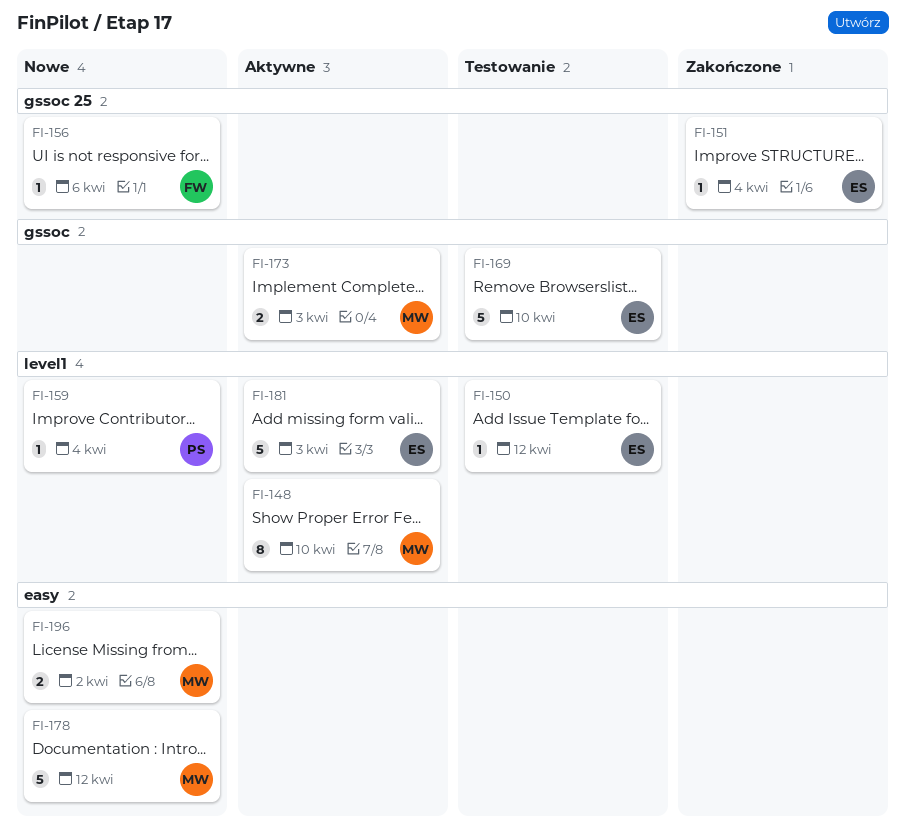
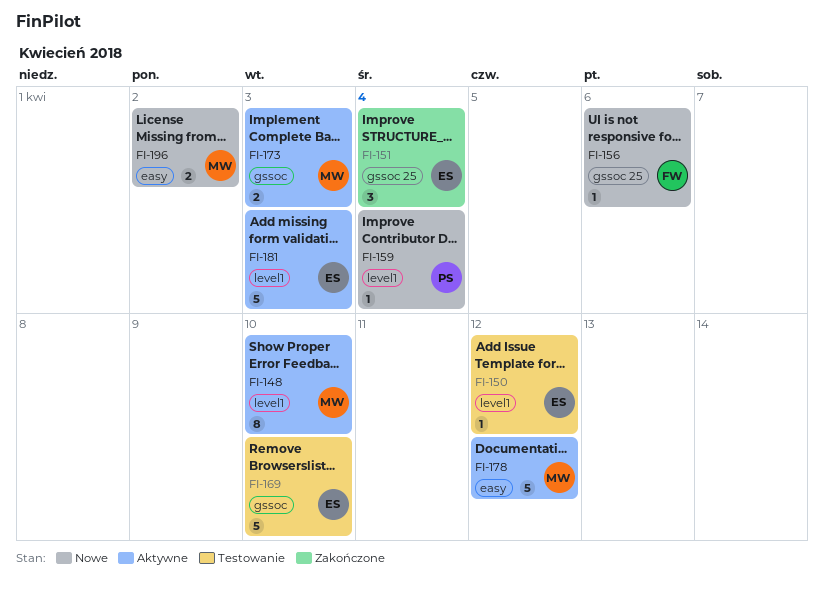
FI-151, estimate: 1 -> 3
FI-178, status: Nowe -> Aktywne

